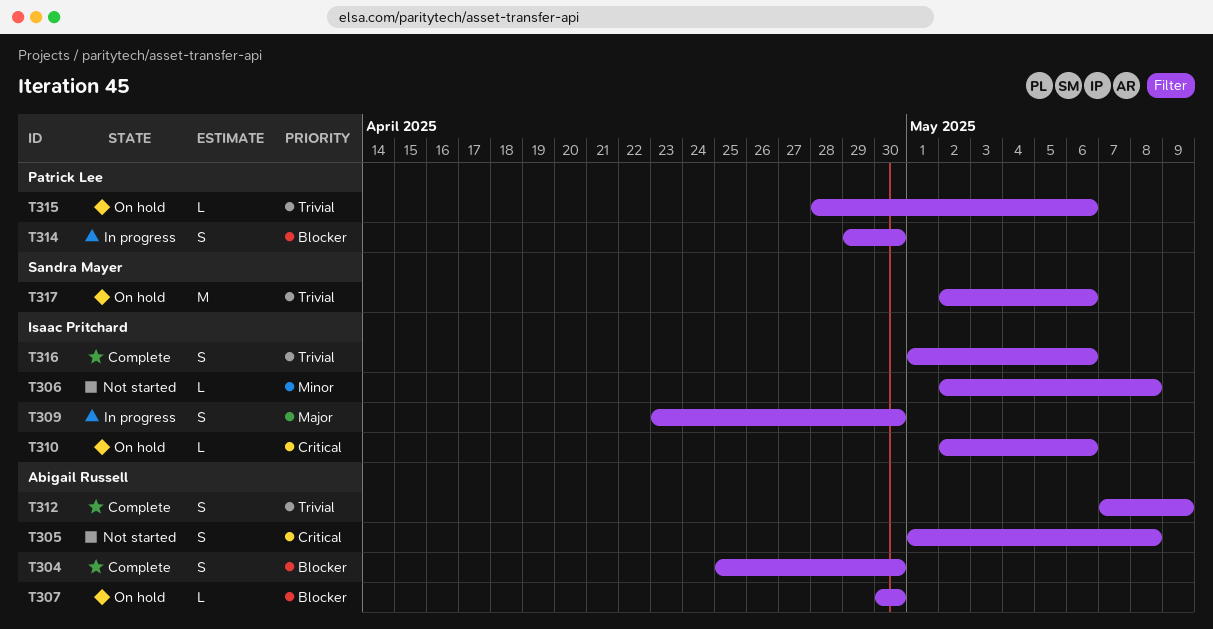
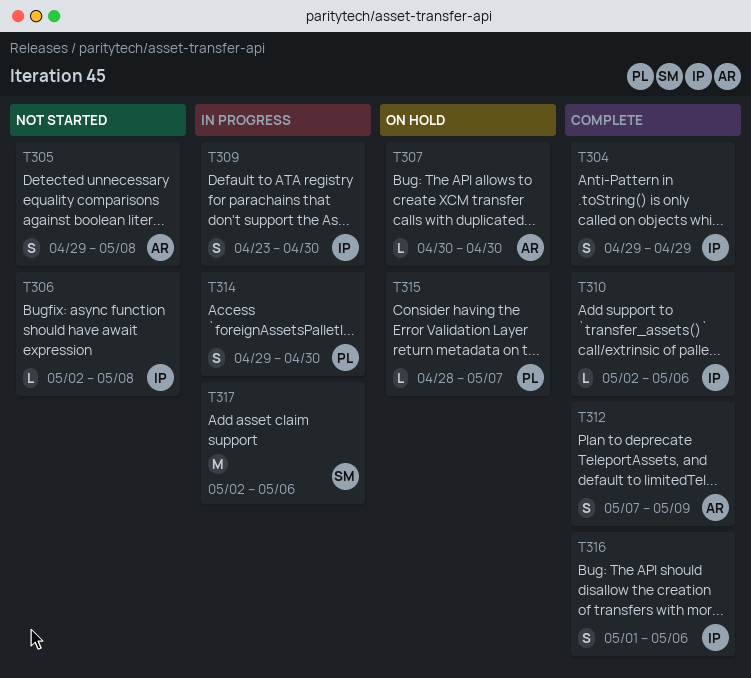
T304, owner: Abigail Russell -> Isaac Pritchard
T304, start: Apr 25 -> Apr 29
T304, due: Apr 30 -> Apr 29
T305, start: May 1 -> Apr 29
T310, status: On hold -> Complete
T315, due: May 6 -> May 7
T317, status: On hold -> In progress

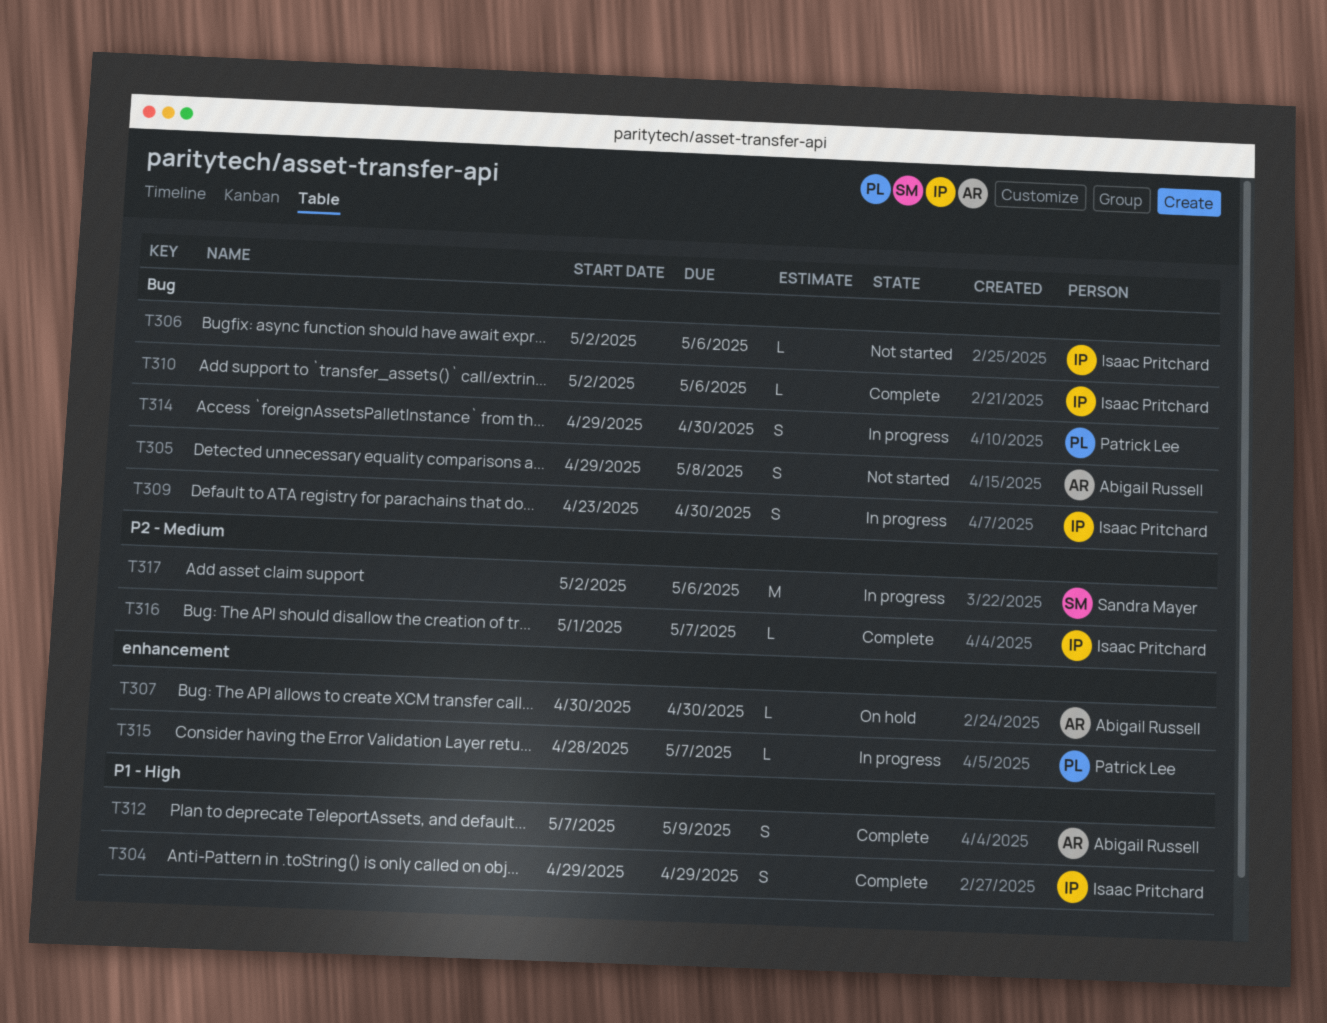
T306, due: May 8 -> May 6
T315, status: On hold -> In progress
T316, estimate: S -> L
T316, due: May 6 -> May 7

